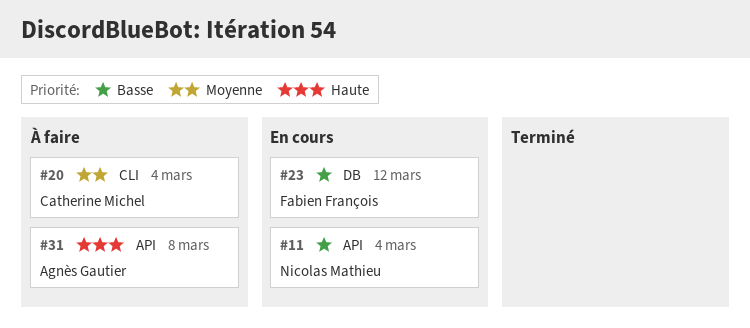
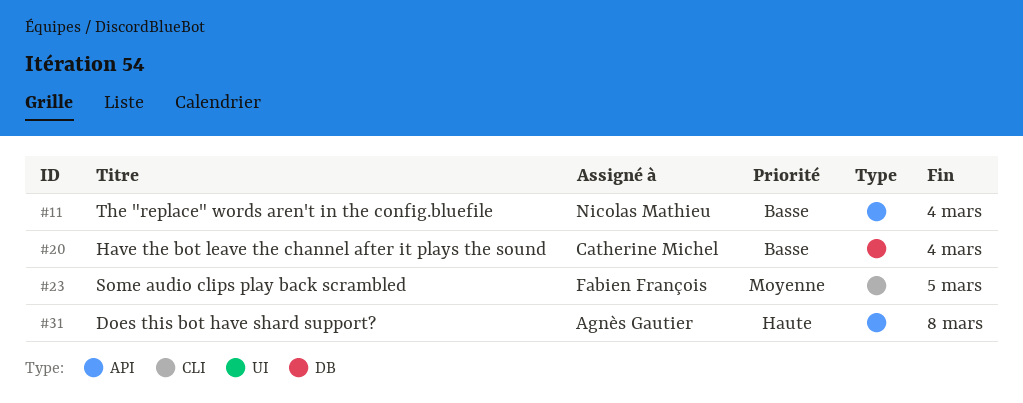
#20, priority: Moyenne -> Basse
#20, label: CLI -> DB
#23, priority: Basse -> Moyenne
#23, label: DB -> CLI
#23, due: Mar 12 -> Mar 5

